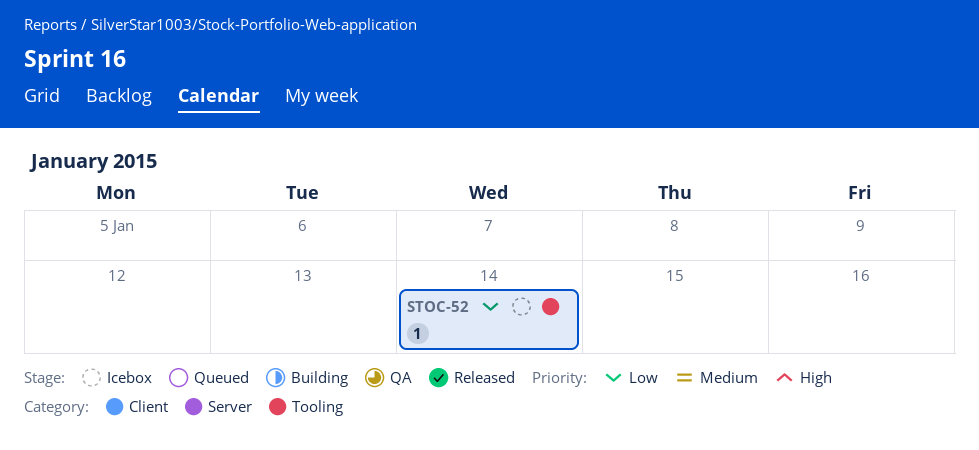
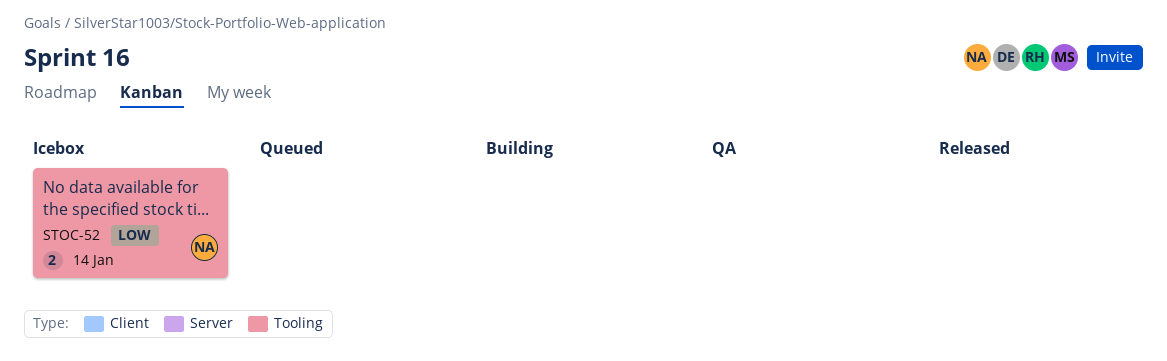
STOC-52, estimate: 1 -> 2

